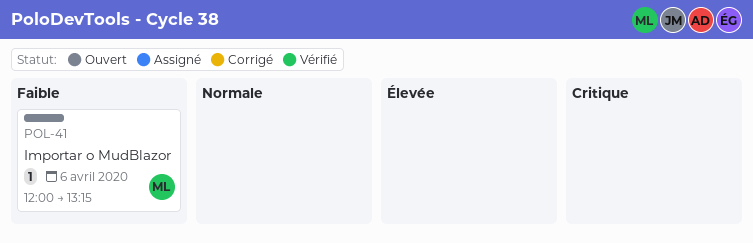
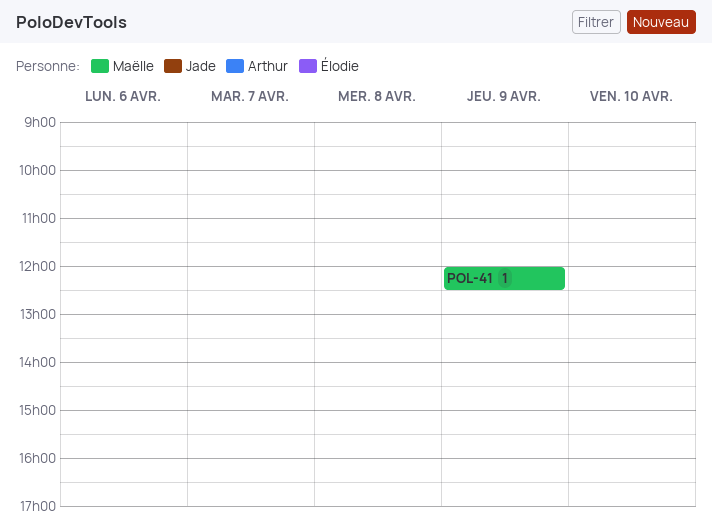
POL-41, day: Apr 6 -> Apr 9
POL-41, ends: 13:15 -> 12:30

